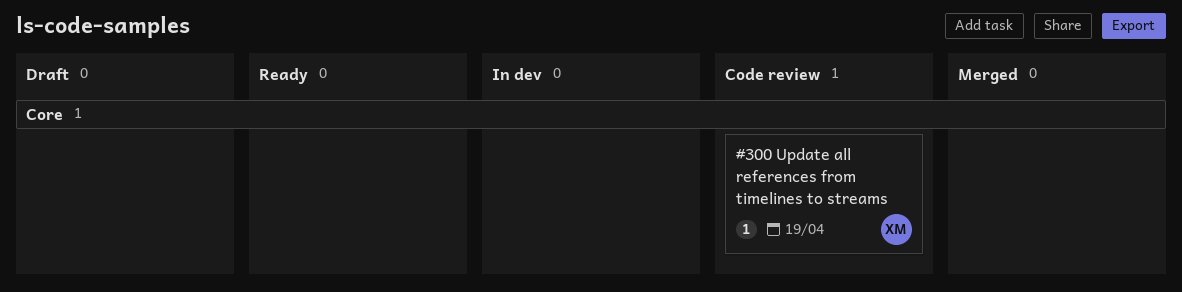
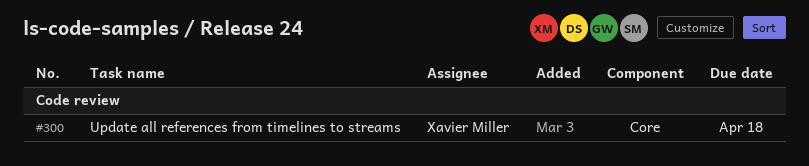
#300, due: Apr 19 -> Apr 18

